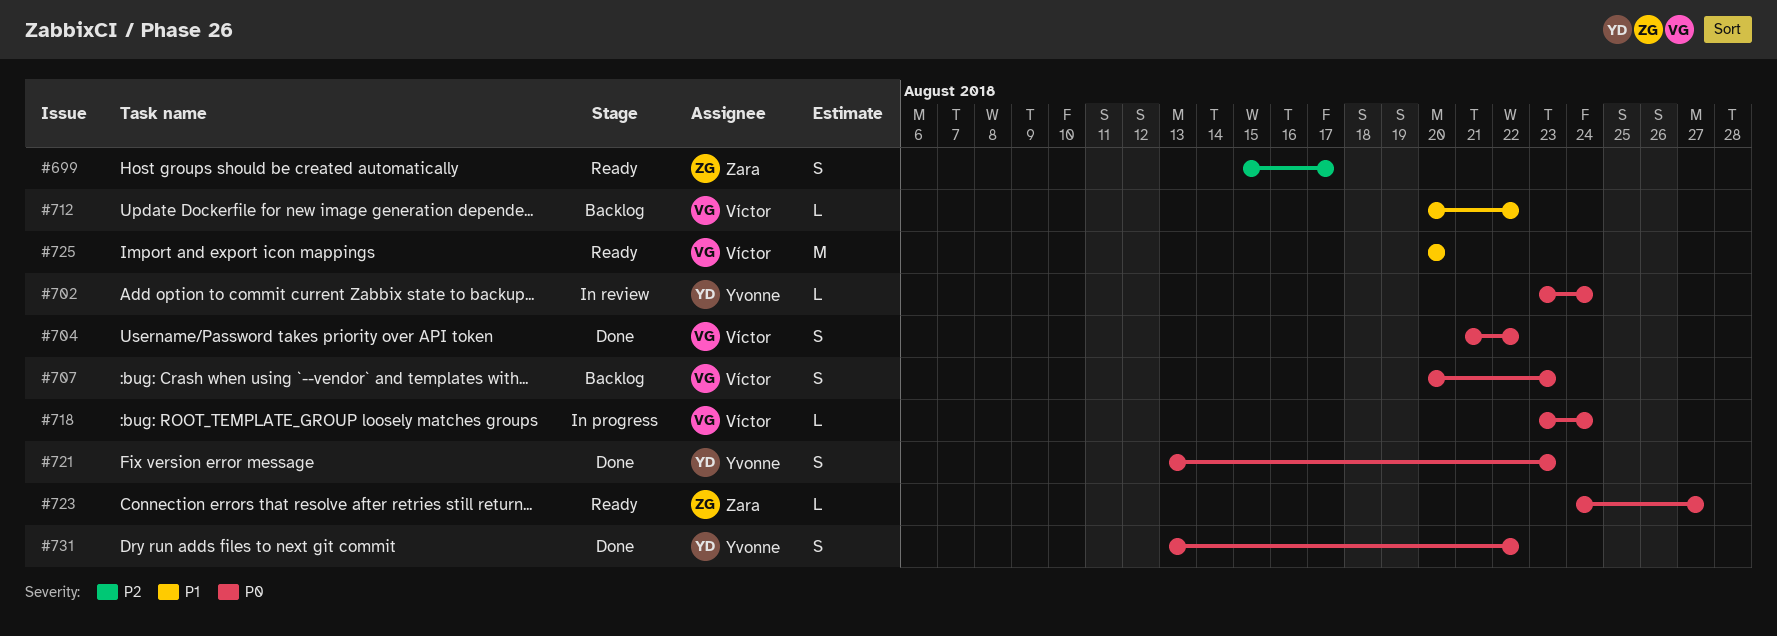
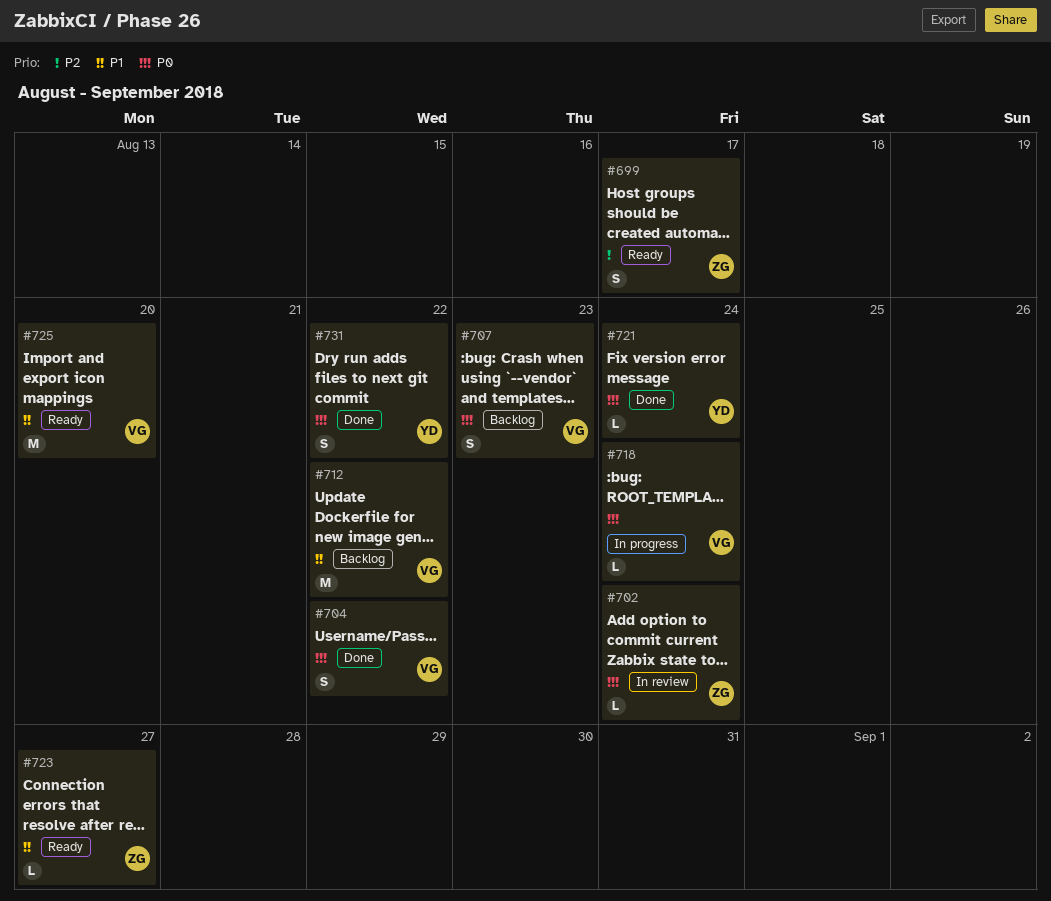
#702, owner: Yvonne -> Zara
#712, estimate: L -> M
#721, estimate: S -> L
#721, due: Aug 23 -> Aug 24
#723, priority: P0 -> P1

